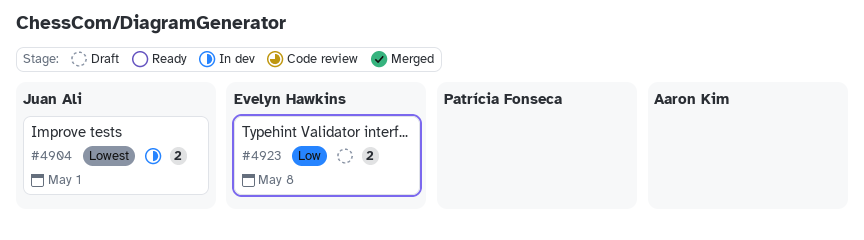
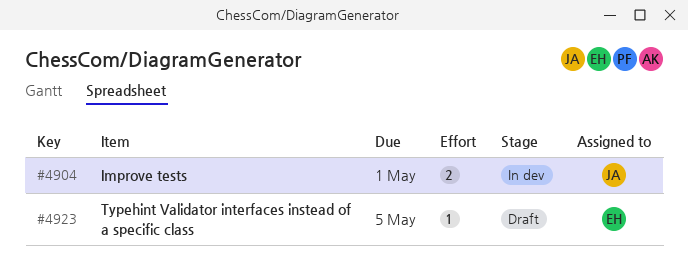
#4923, estimate: 2 -> 1
#4923, due: May 8 -> May 5

